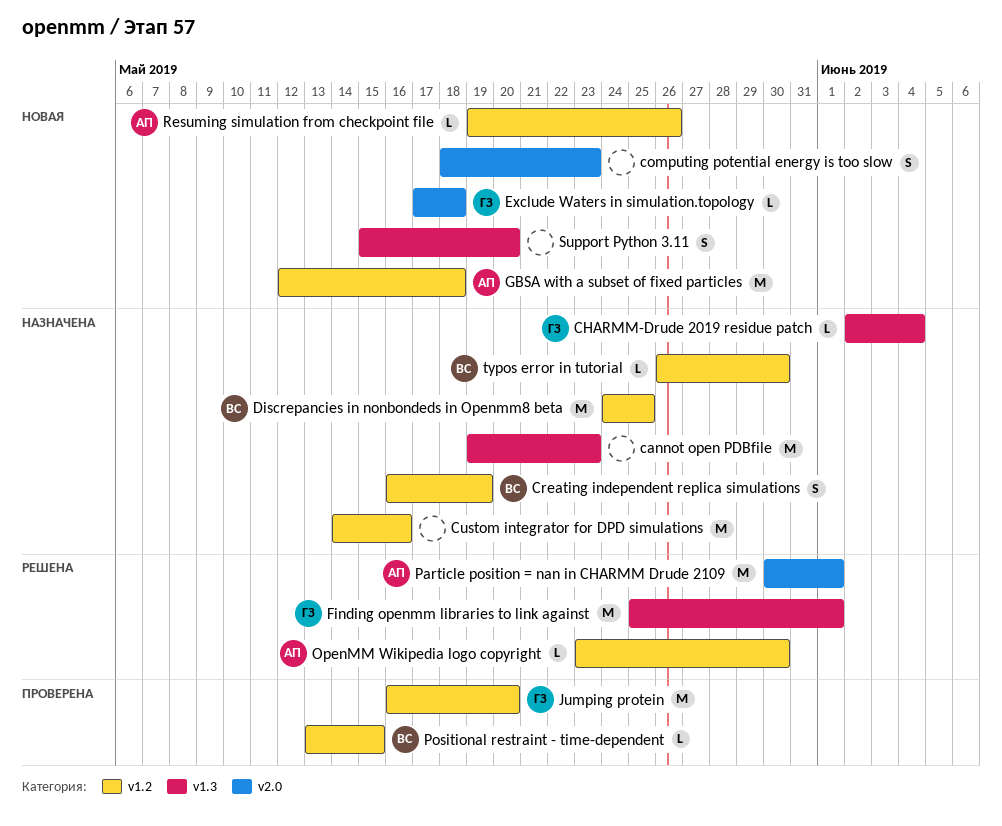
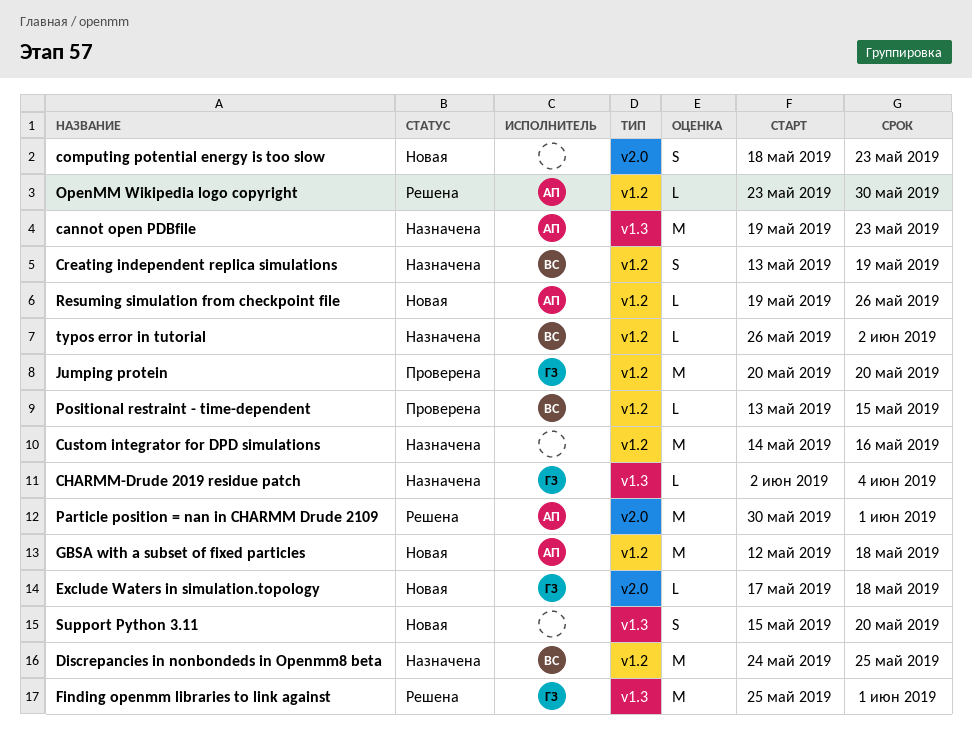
cannot open PDBfile, owner: none -> АП
Creating independent replica simulations, start: May 16 -> May 13
Jumping protein, start: May 16 -> May 20
typos error in tutorial, due: May 30 -> Jun 2

